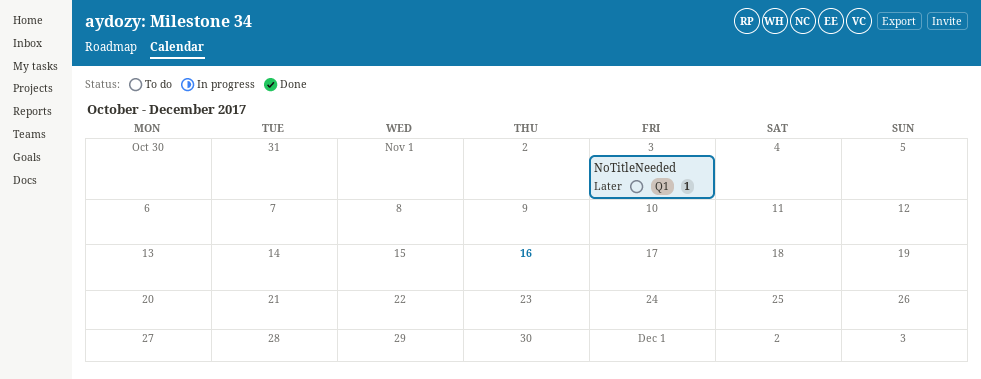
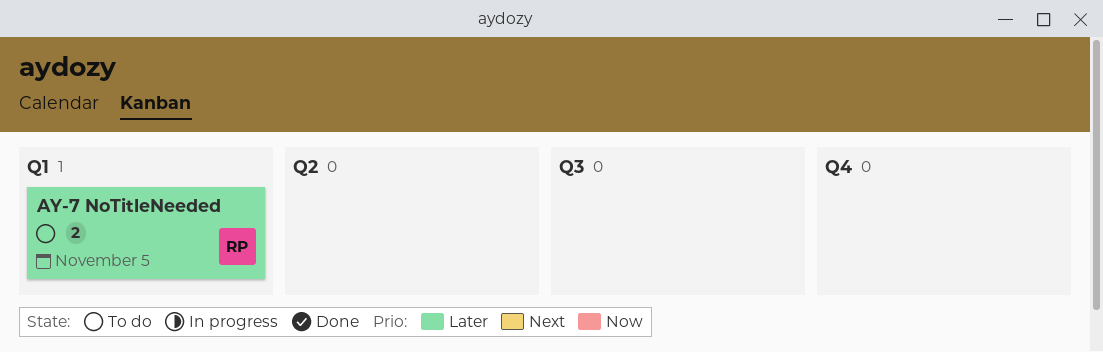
NoTitleNeeded, estimate: 1 -> 2
NoTitleNeeded, due: Nov 3 -> Nov 5

